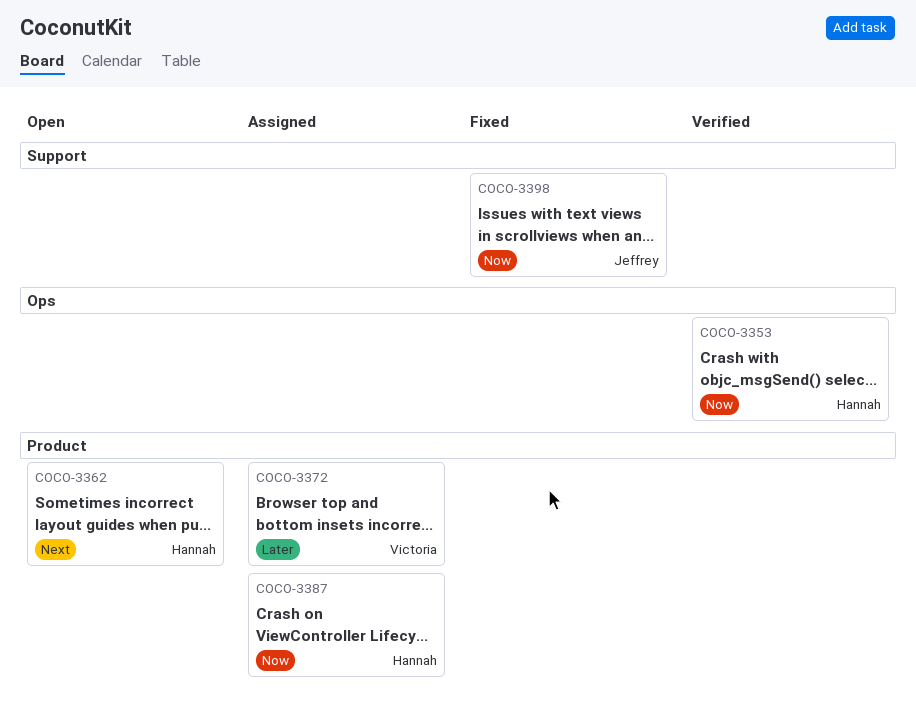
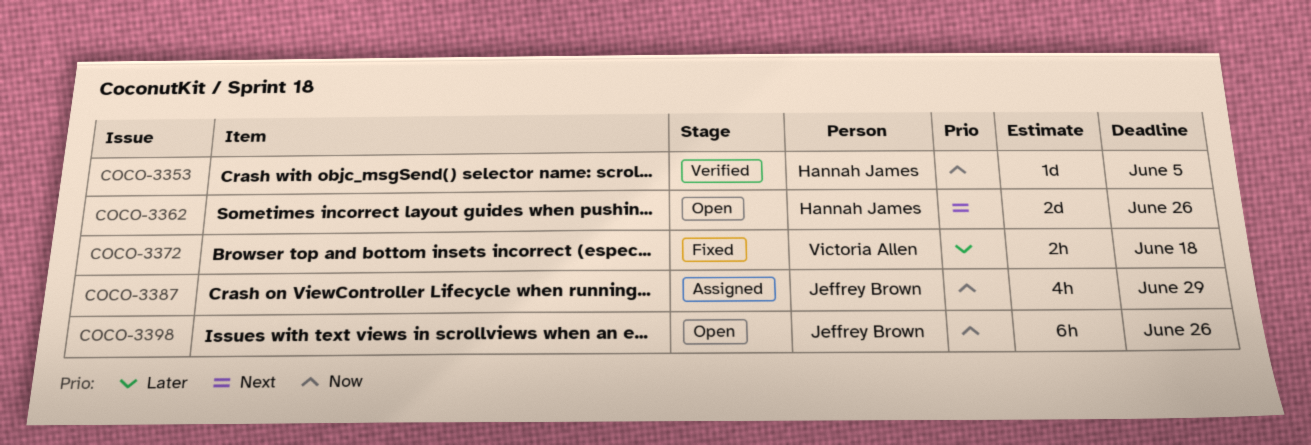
COCO-3372, status: Assigned -> Fixed
COCO-3387, owner: Hannah James -> Jeffrey Brown
COCO-3398, status: Fixed -> Open

